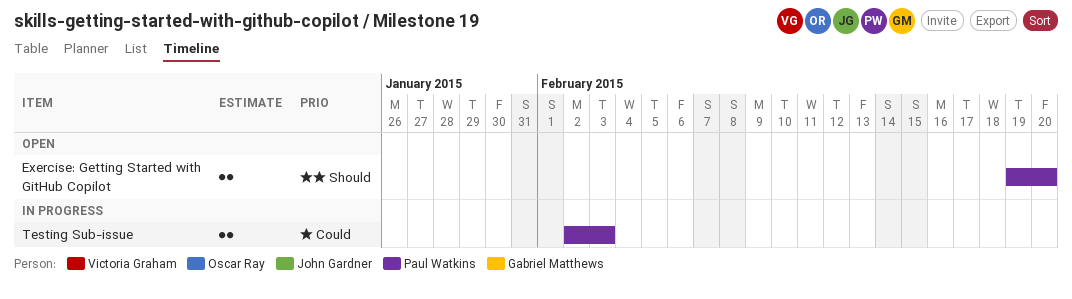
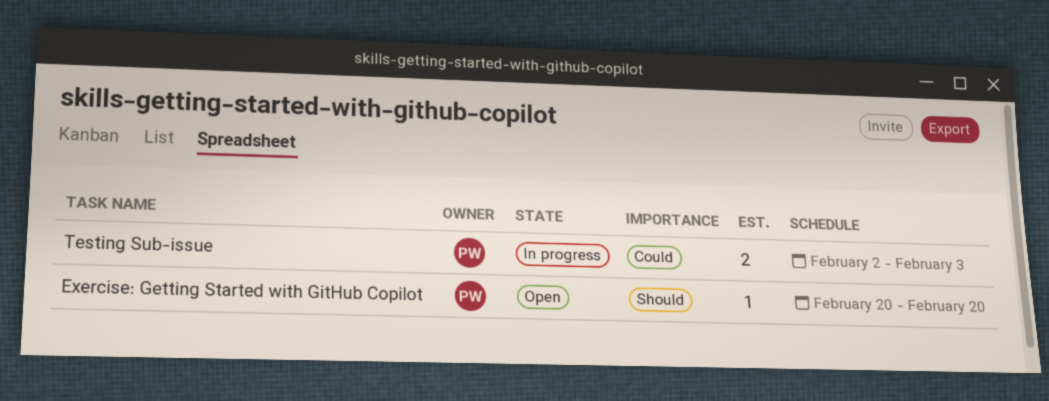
Exercise: Getting Started with GitHub Copilot, estimate: 2 -> 1
Exercise: Getting Started with GitHub Copilot, start: Feb 19 -> Feb 20

